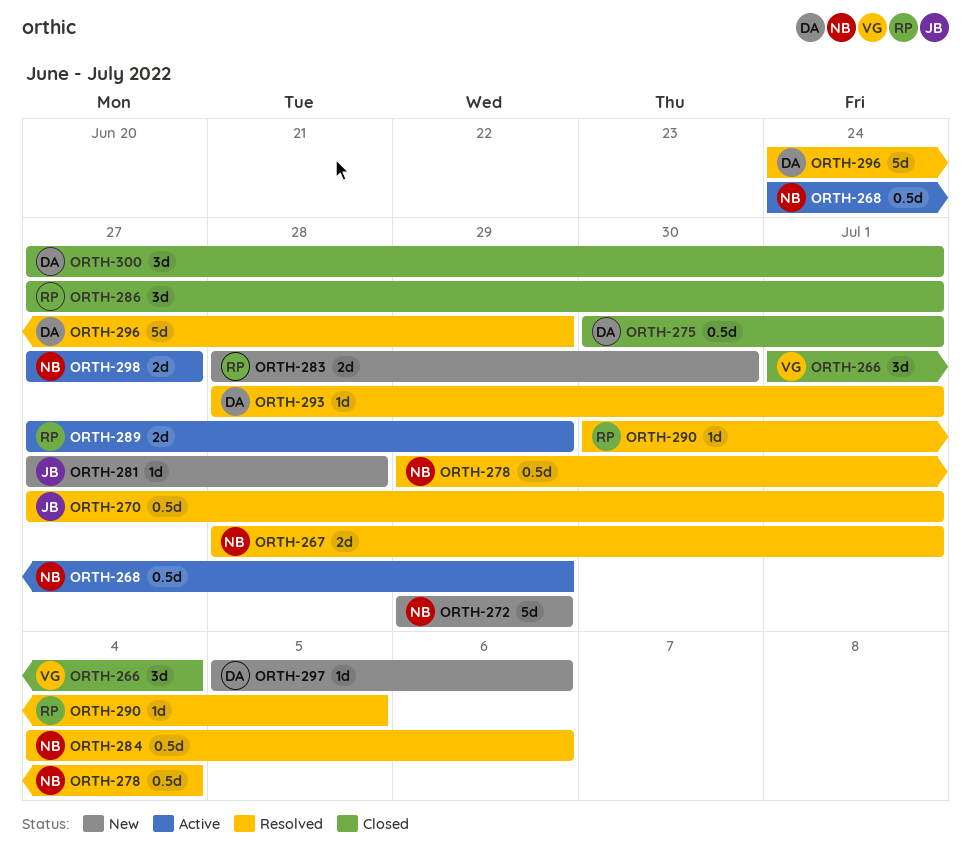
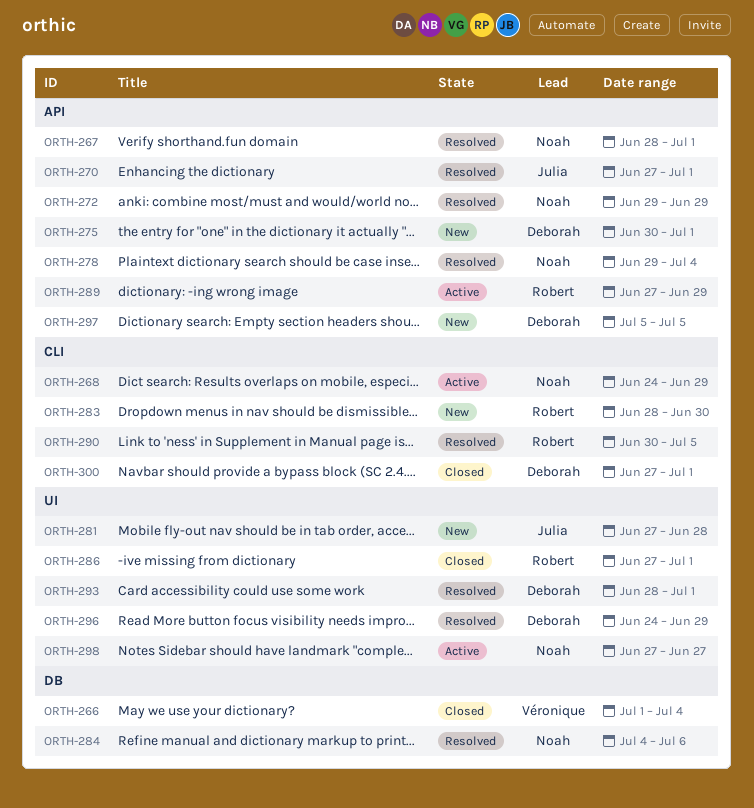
ORTH-272, status: New -> Resolved
ORTH-275, status: Closed -> New
ORTH-297, due: Jul 6 -> Jul 5

